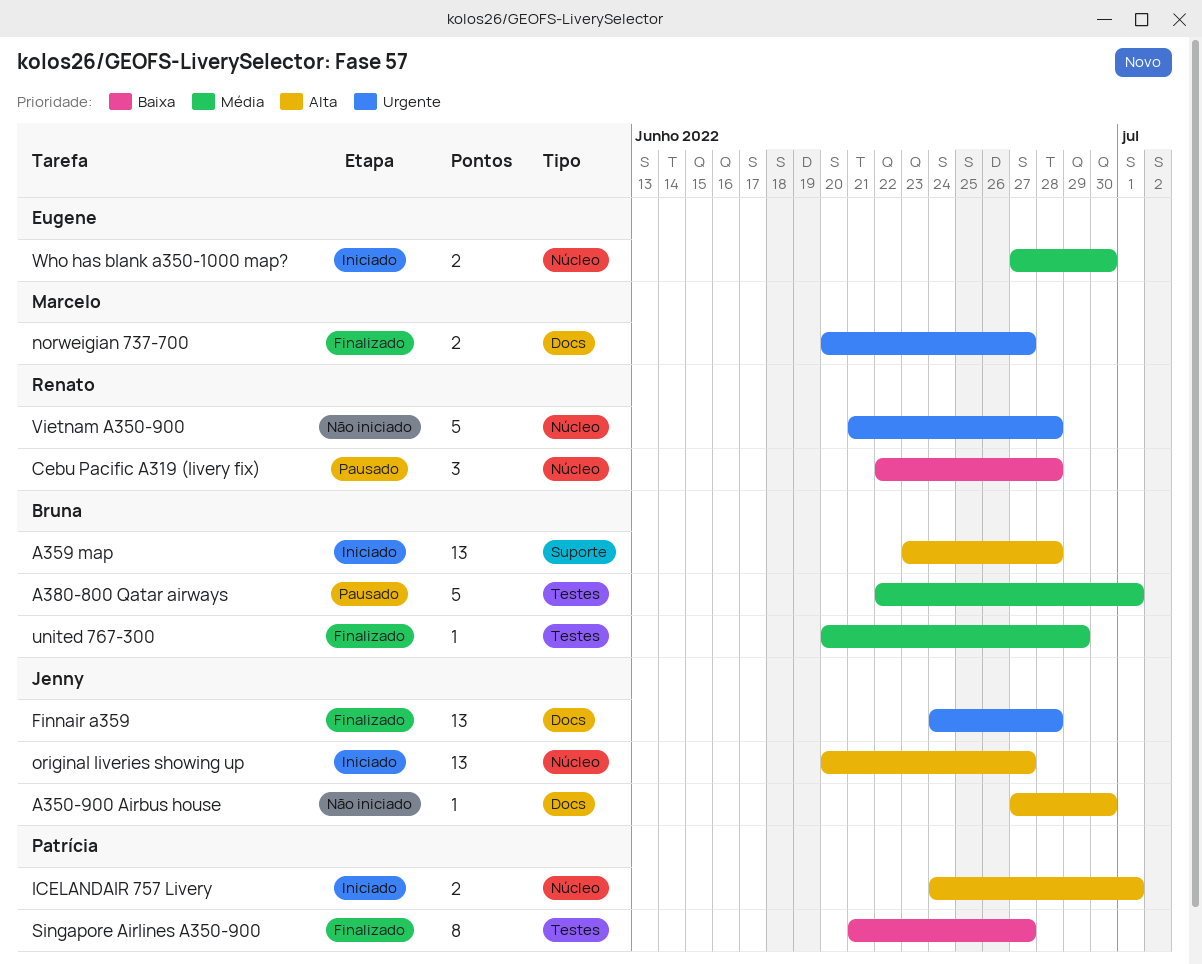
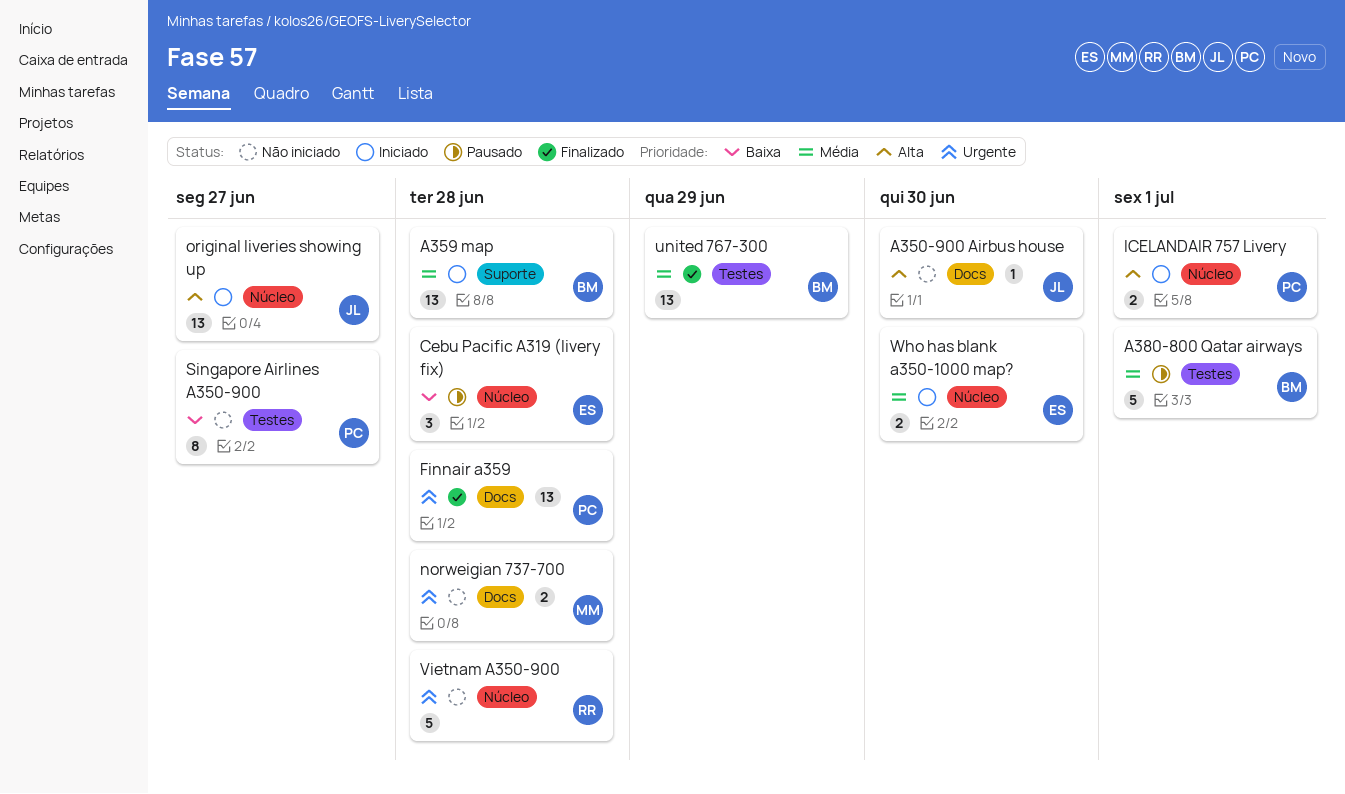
A359 map, priority: Alta -> Média
Cebu Pacific A319 (livery fix), owner: Renato -> Eugene
Finnair a359, owner: Jenny -> Patrícia
norweigian 737-700, status: Finalizado -> Não iniciado
norweigian 737-700, due: Jun 27 -> Jun 28
Singapore Airlines A350-900, status: Finalizado -> Não iniciado
united 767-300, estimate: 1 -> 13

